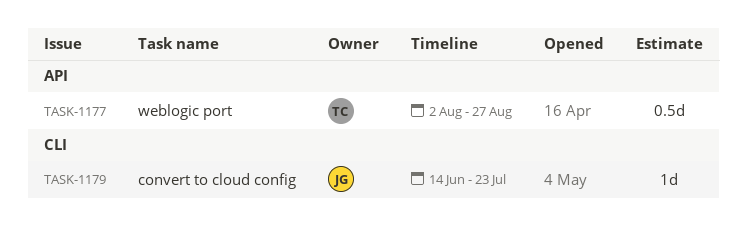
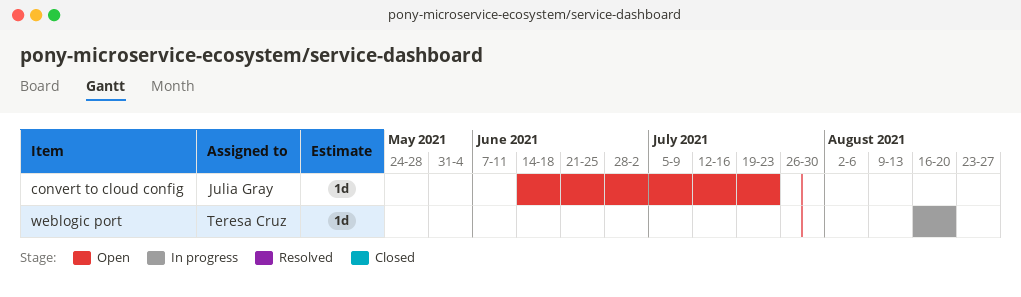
weblogic port, estimate: 0.5d -> 1d
weblogic port, start: Aug 2 -> Aug 16
weblogic port, due: Aug 27 -> Aug 20

